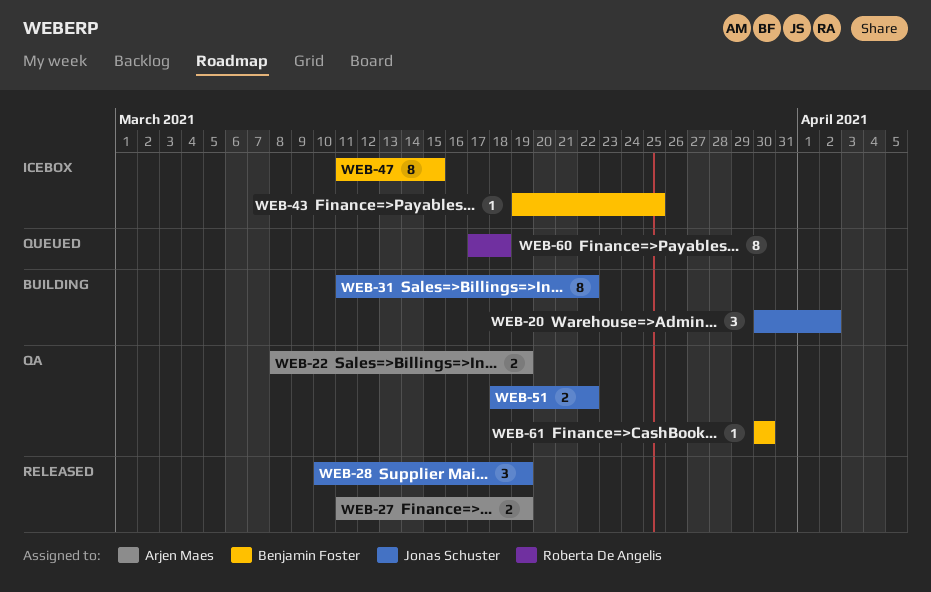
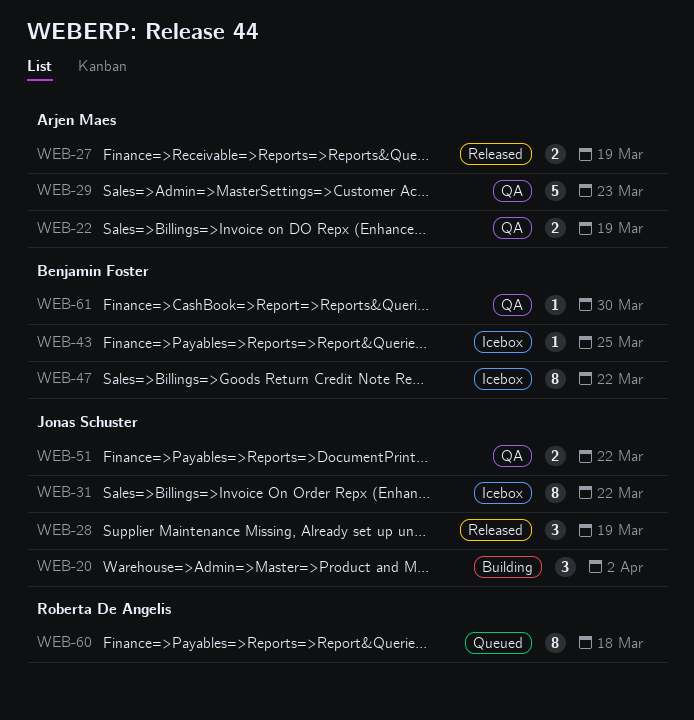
WEB-29: none -> present
WEB-31, status: Building -> Icebox
WEB-47, due: Mar 15 -> Mar 22

